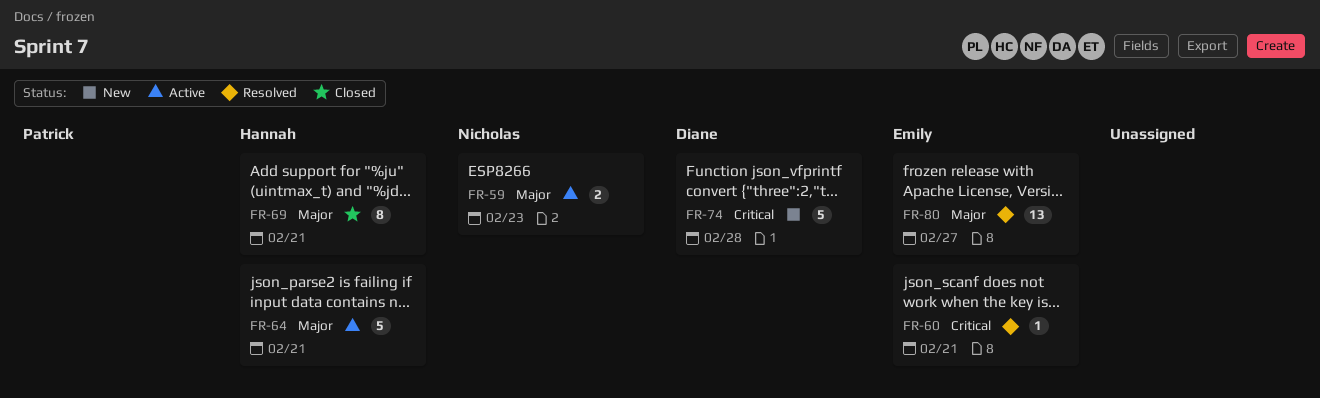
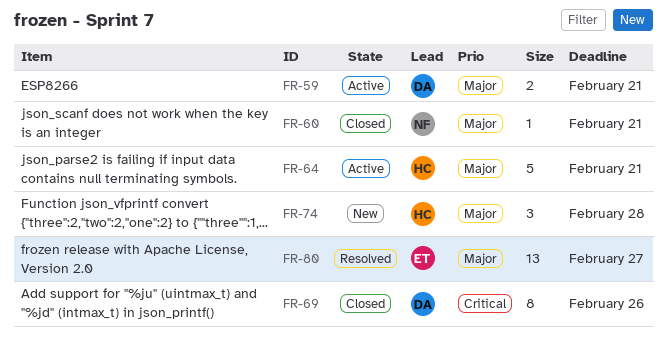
FR-59, owner: Nicholas -> Diane
FR-59, due: Feb 23 -> Feb 21
FR-60, status: Resolved -> Closed
FR-60, owner: Emily -> Nicholas
FR-60, priority: Critical -> Major
FR-69, owner: Hannah -> Diane
FR-69, priority: Major -> Critical
FR-69, due: Feb 21 -> Feb 26
FR-74, owner: Diane -> Hannah
FR-74, priority: Critical -> Major
FR-74, estimate: 5 -> 3

